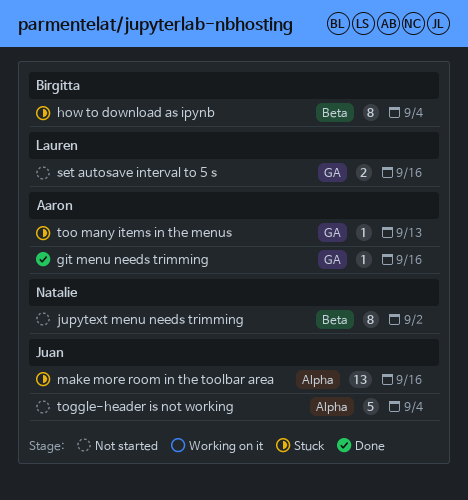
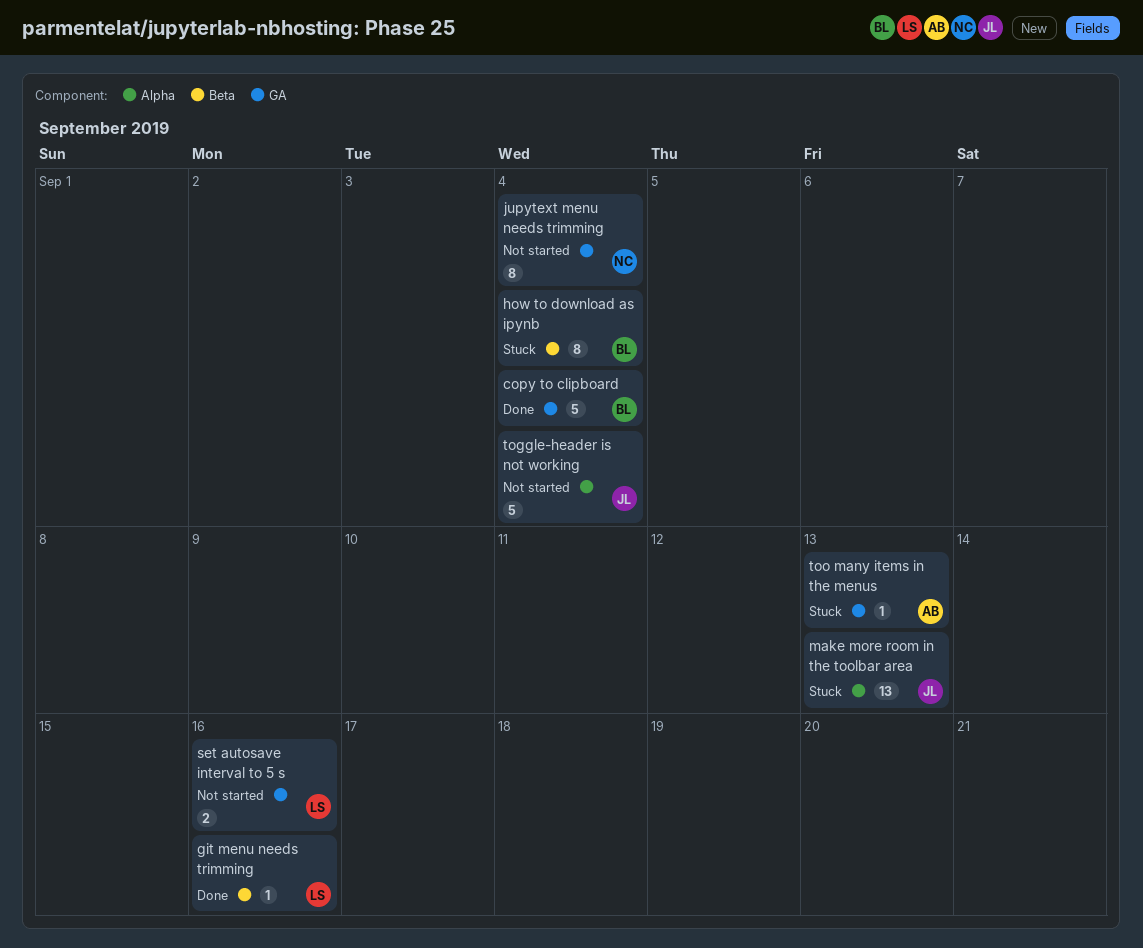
copy to clipboard: none -> present
git menu needs trimming, owner: Aaron -> Lauren
git menu needs trimming, label: GA -> Beta
jupytext menu needs trimming, label: Beta -> GA
jupytext menu needs trimming, due: Sep 2 -> Sep 4
make more room in the toolbar area, due: Sep 16 -> Sep 13

